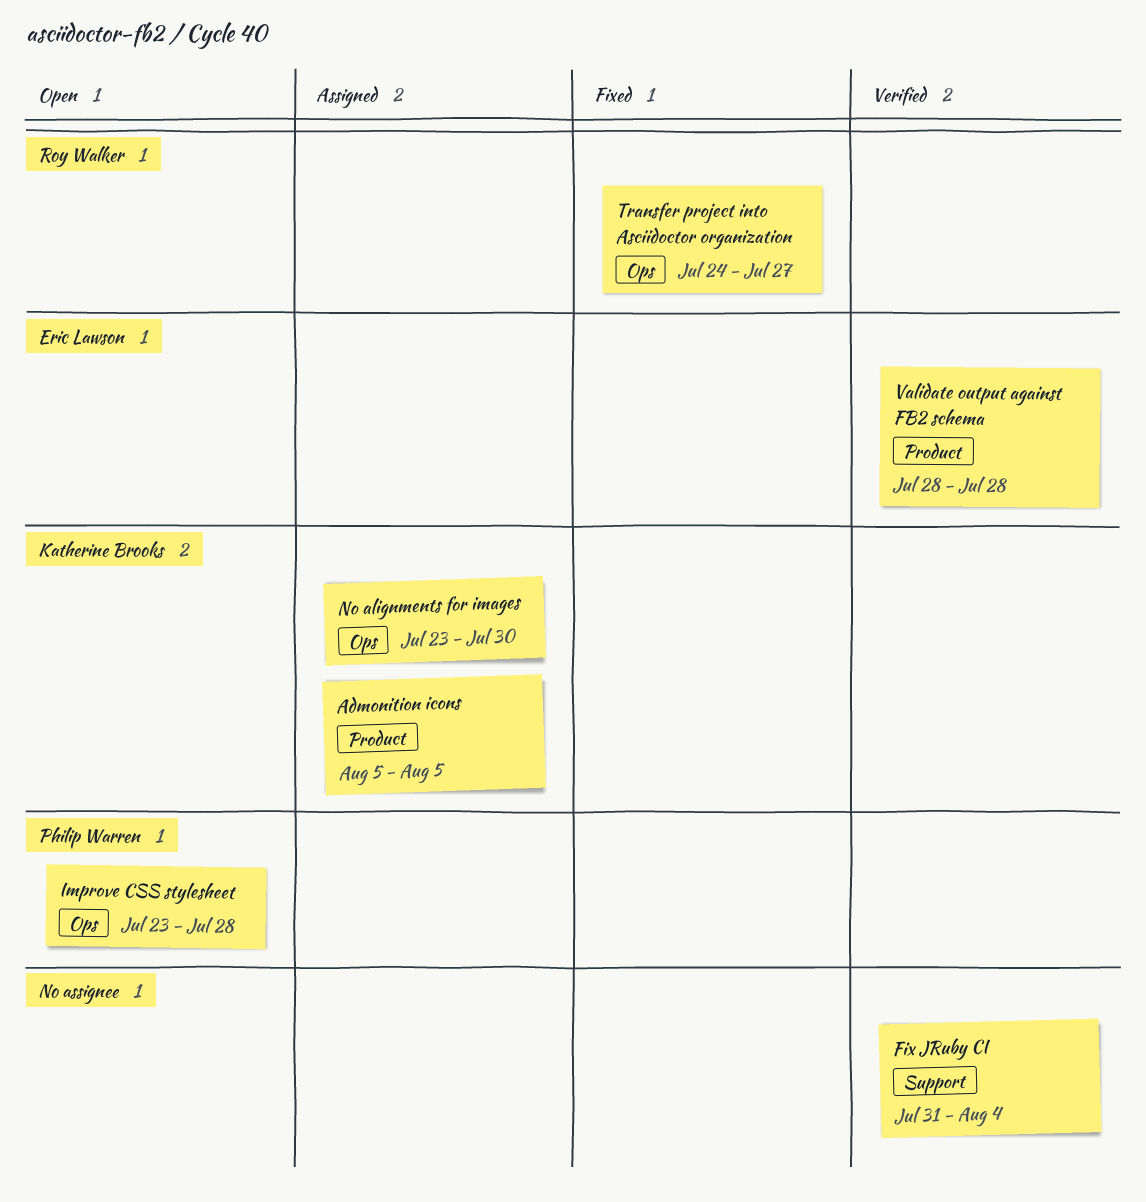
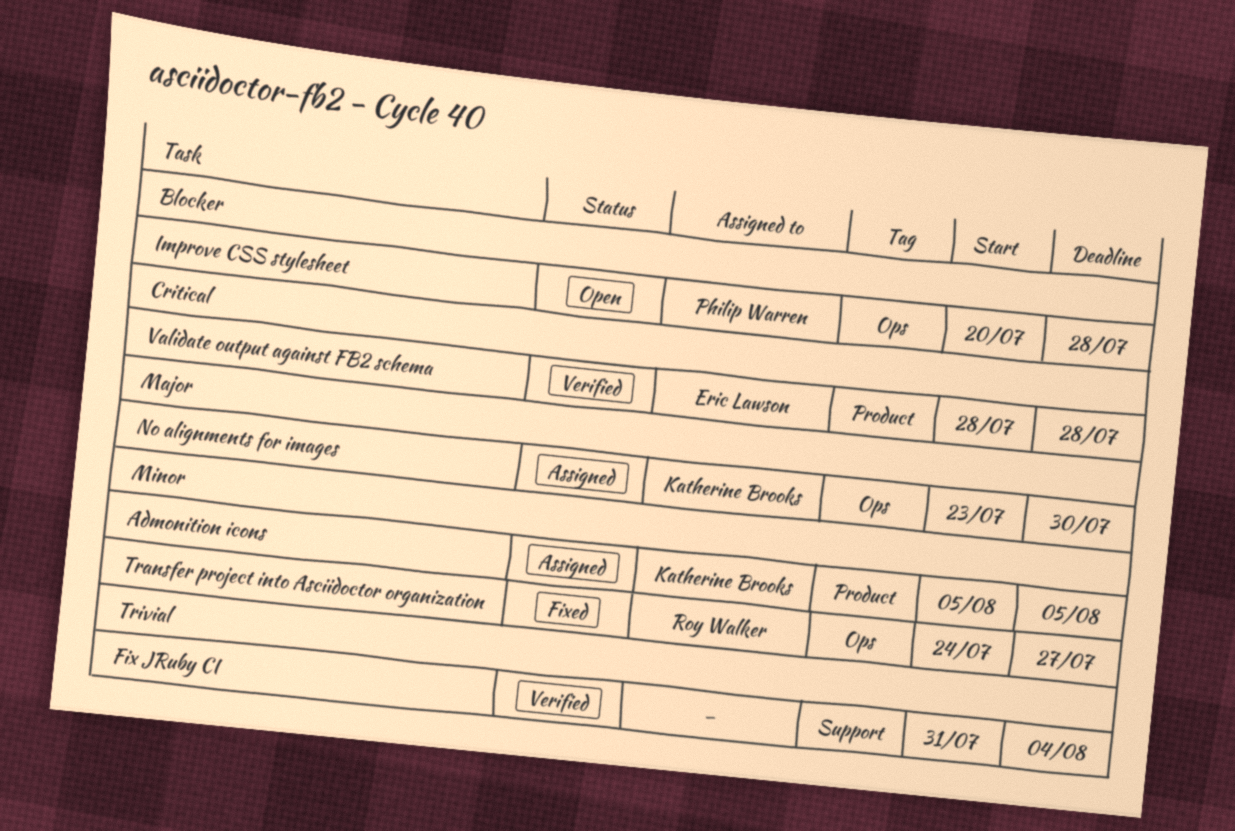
Improve CSS stylesheet, start: Jul 23 -> Jul 20

